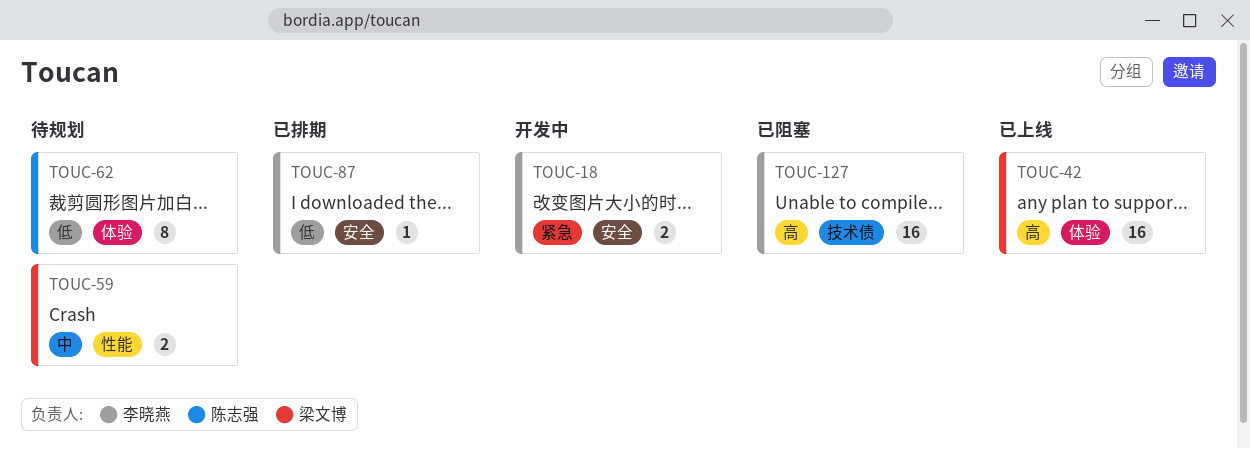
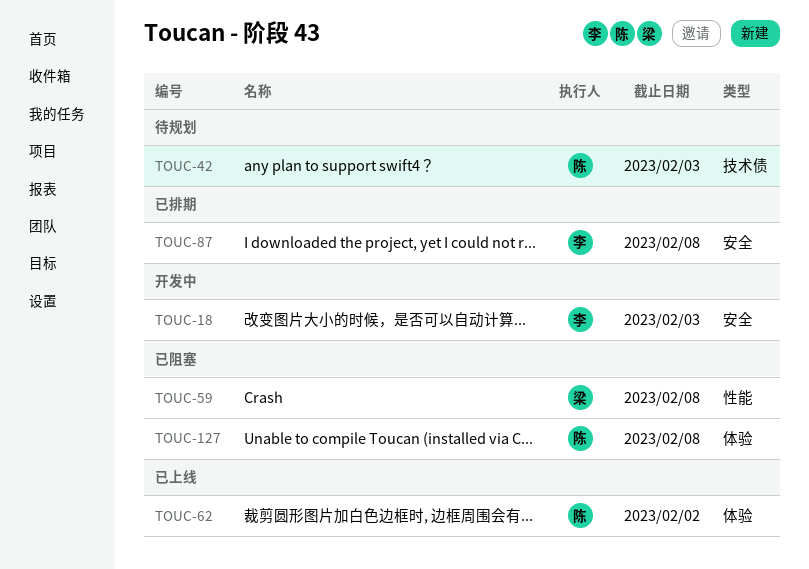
TOUC-42, status: 已上线 -> 待规划
TOUC-42, owner: 梁文博 -> 陈志强
TOUC-42, label: 体验 -> 技术债
TOUC-59, status: 待规划 -> 已阻塞
TOUC-62, status: 待规划 -> 已上线
TOUC-127, owner: 李晓燕 -> 陈志强
TOUC-127, label: 技术债 -> 体验

